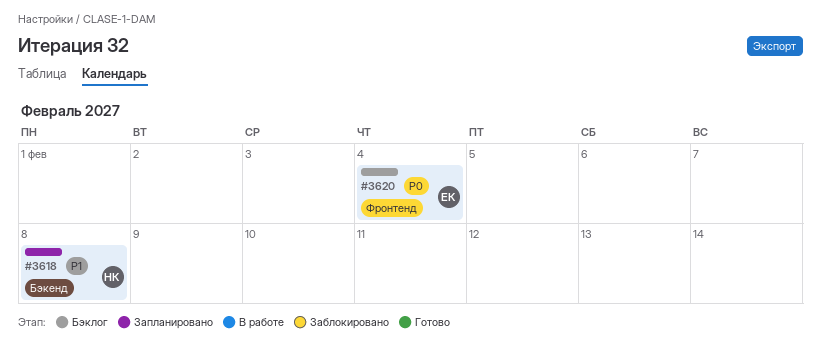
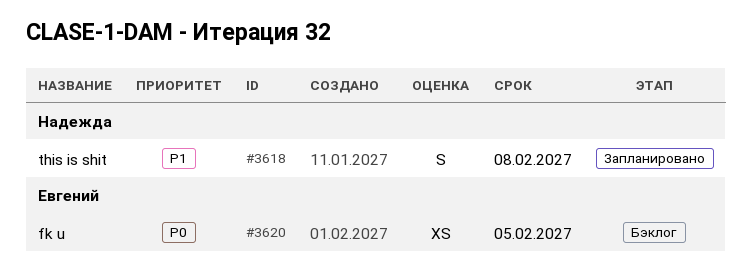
#3620, due: Feb 4 -> Feb 5

